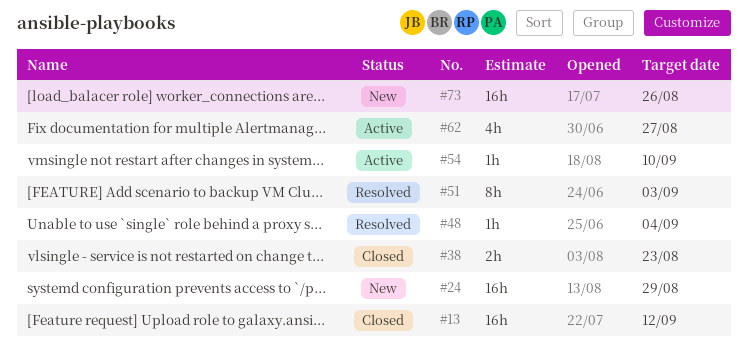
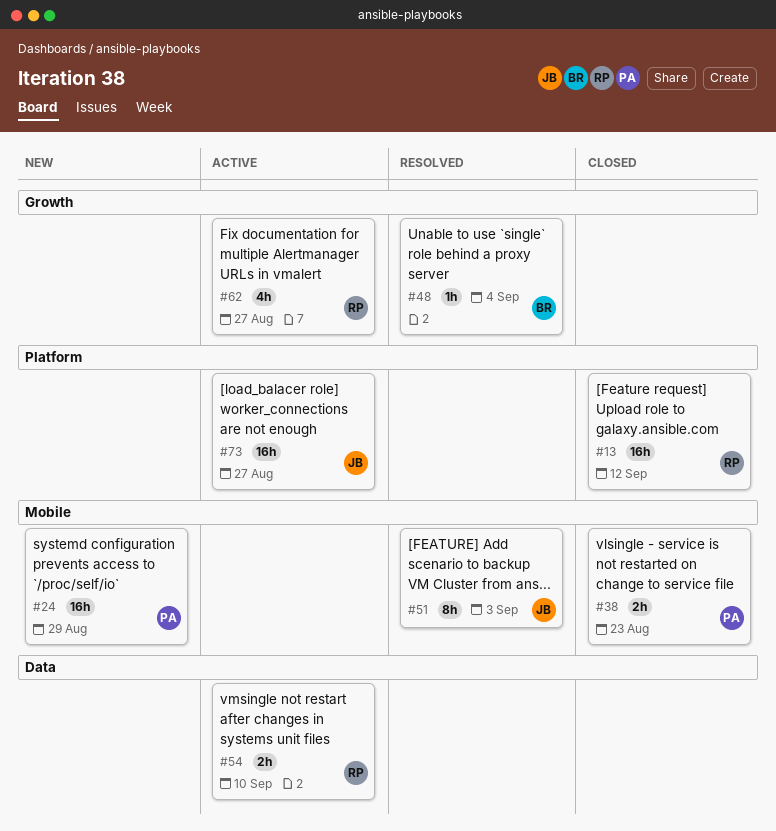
#54, estimate: 1h -> 2h
#73, status: New -> Active
#73, due: Aug 26 -> Aug 27

